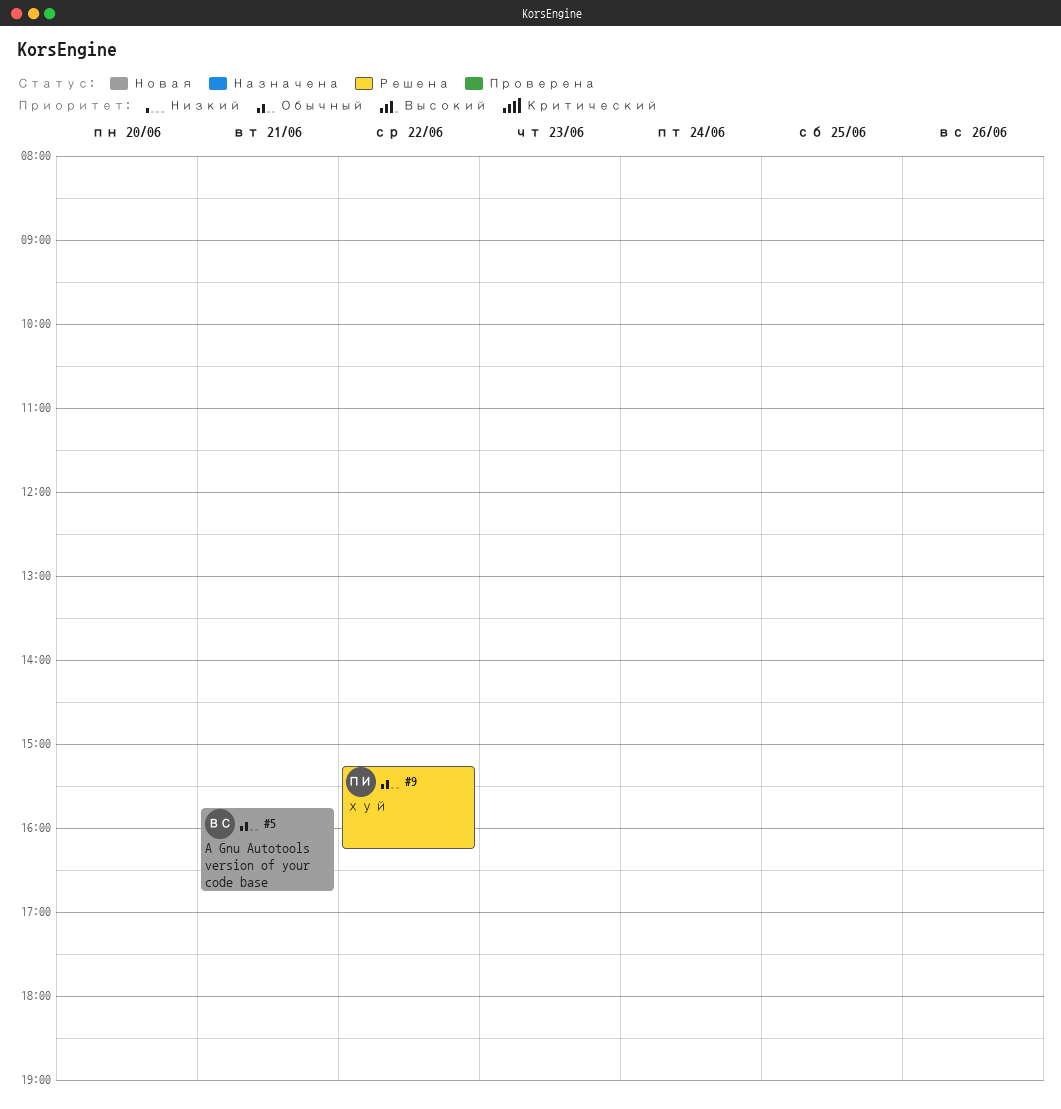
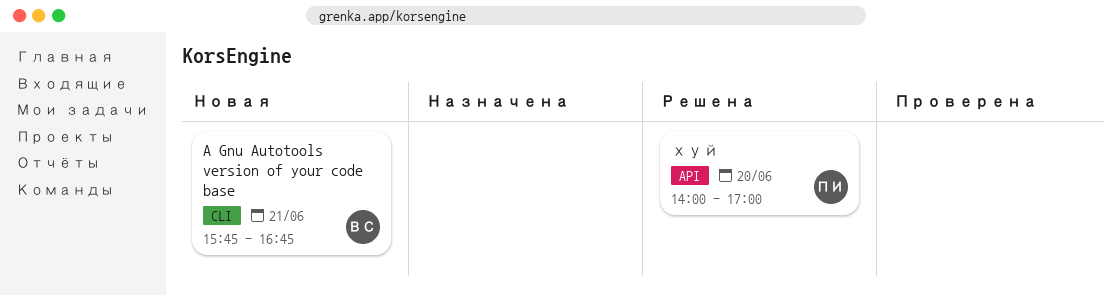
хуй, day: Jun 22 -> Jun 20
хуй, begins: 15:15 -> 14:00
хуй, ends: 16:15 -> 17:00

